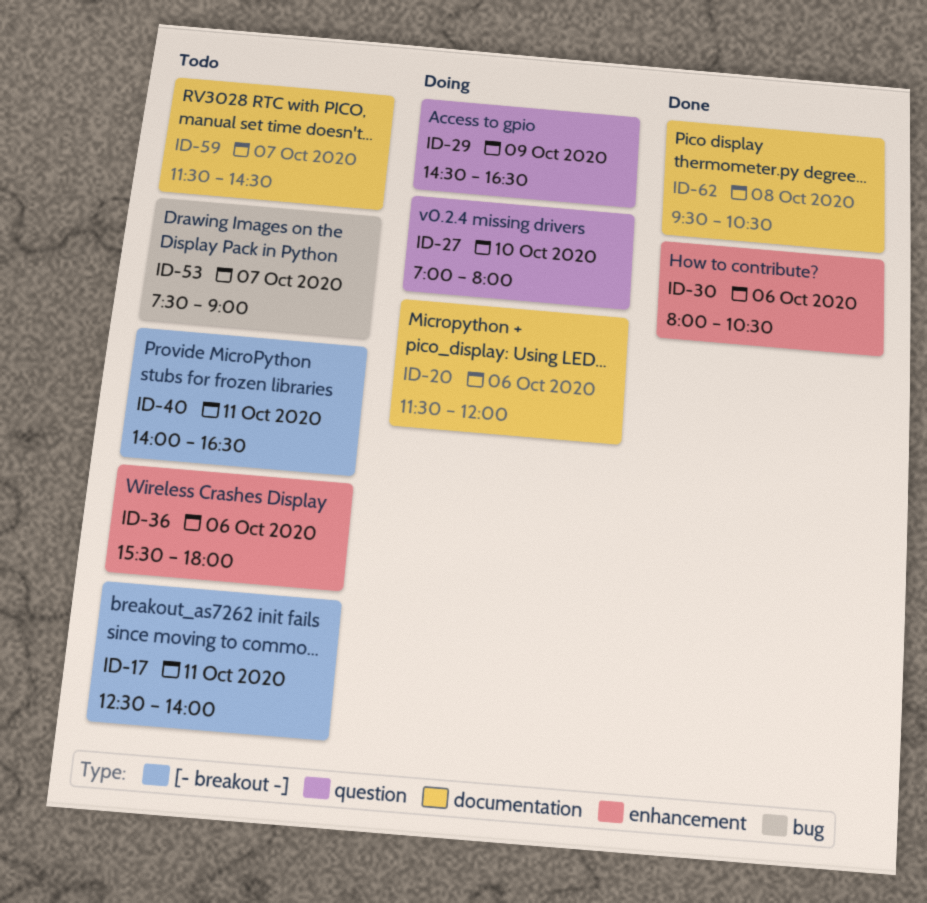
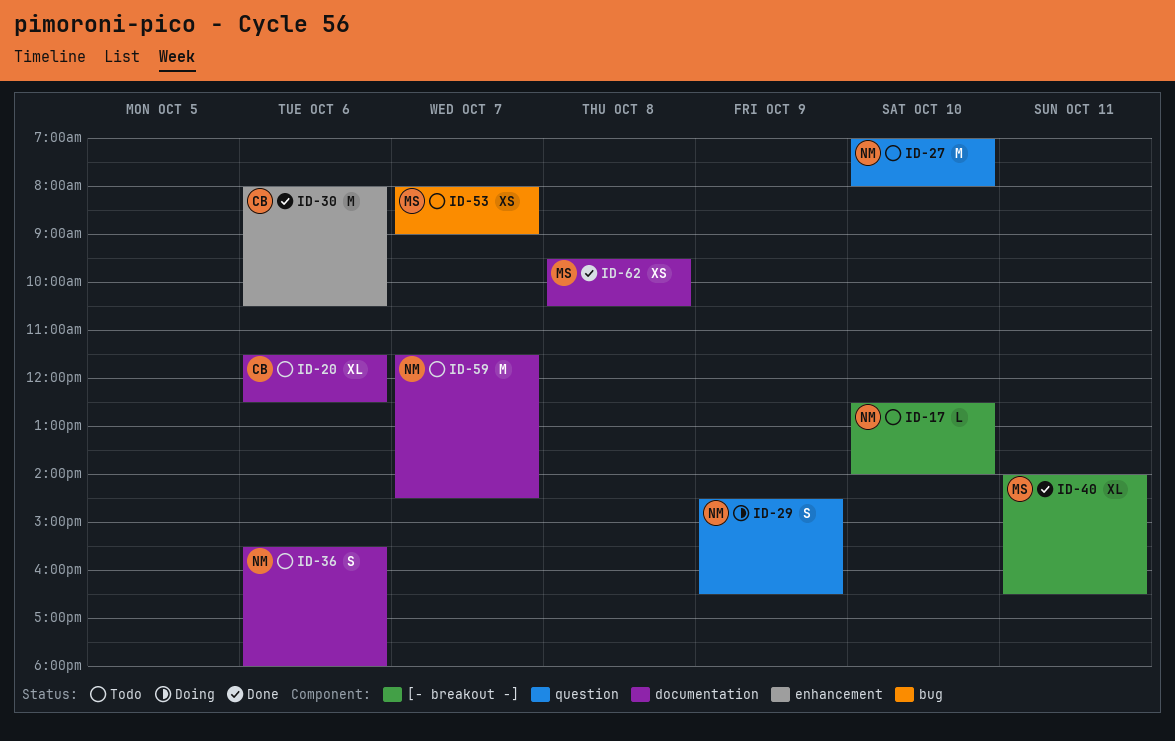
ID-17, day: Oct 11 -> Oct 10
ID-20, status: Doing -> Todo
ID-20, ends: 12:00 -> 12:30
ID-27, status: Doing -> Todo
ID-36, label: enhancement -> documentation
ID-40, status: Todo -> Done
ID-53, begins: 07:30 -> 08:00

